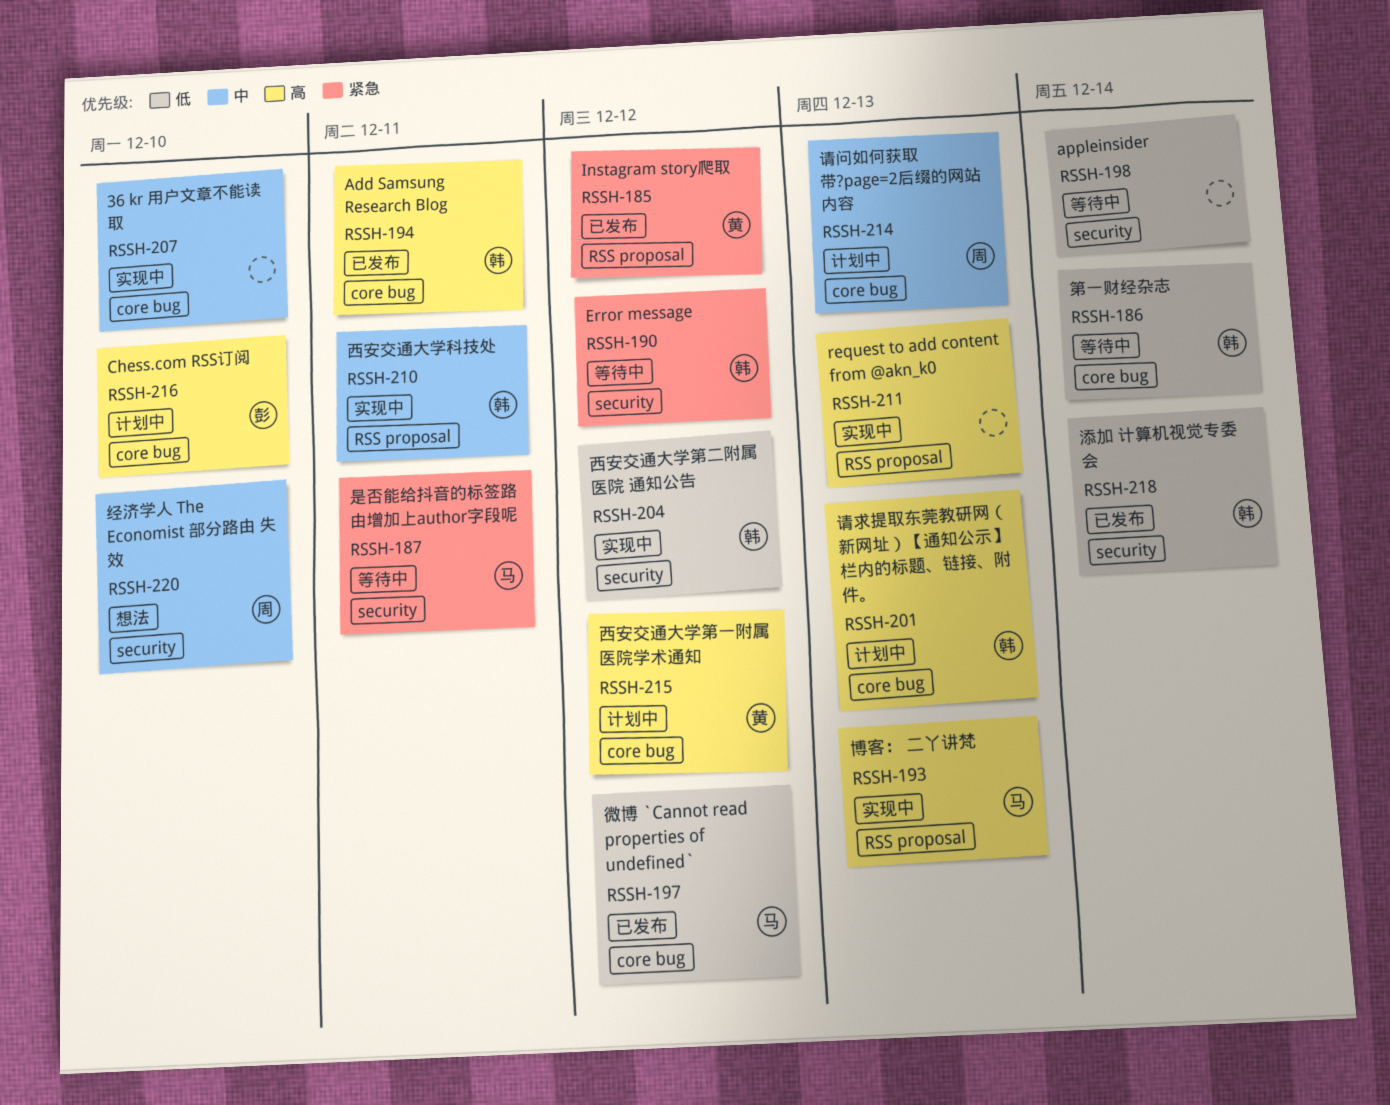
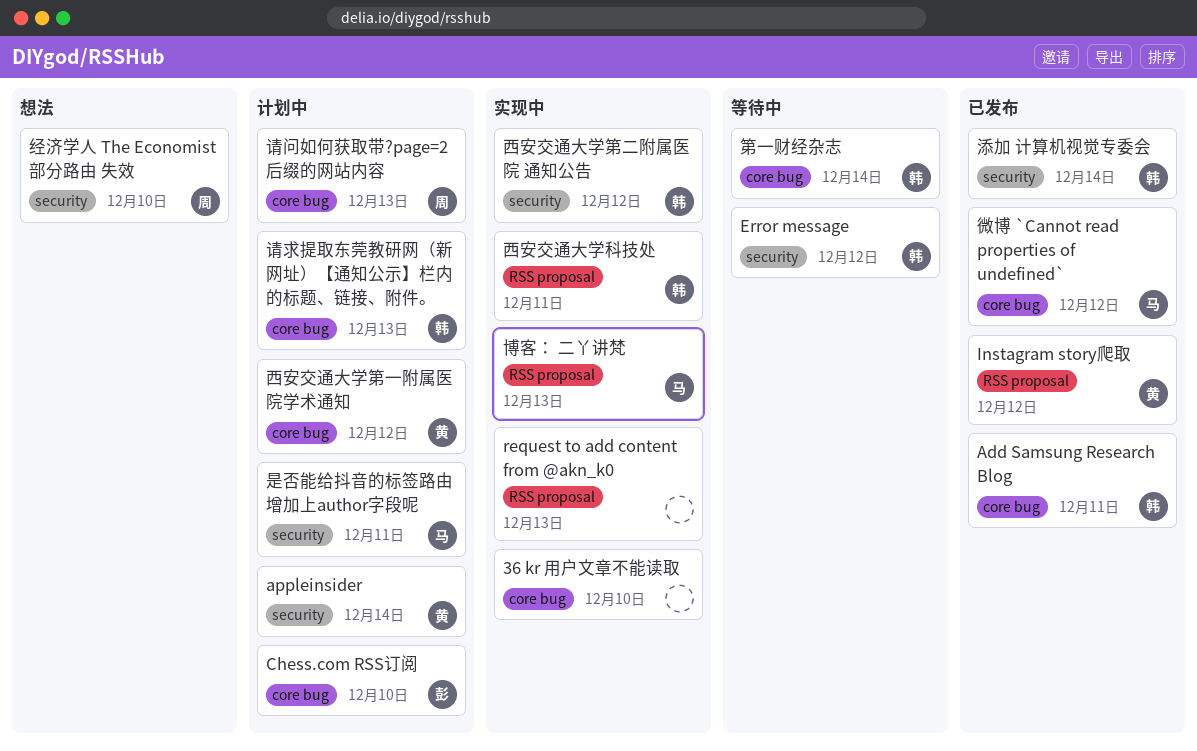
appleinsider, status: 等待中 -> 计划中
appleinsider, owner: none -> 黄
是否能给抖音的标签路由增加上author字段呢, status: 等待中 -> 计划中

